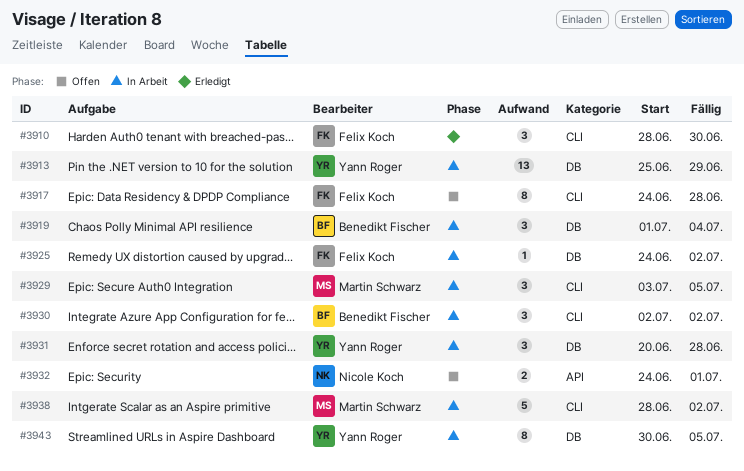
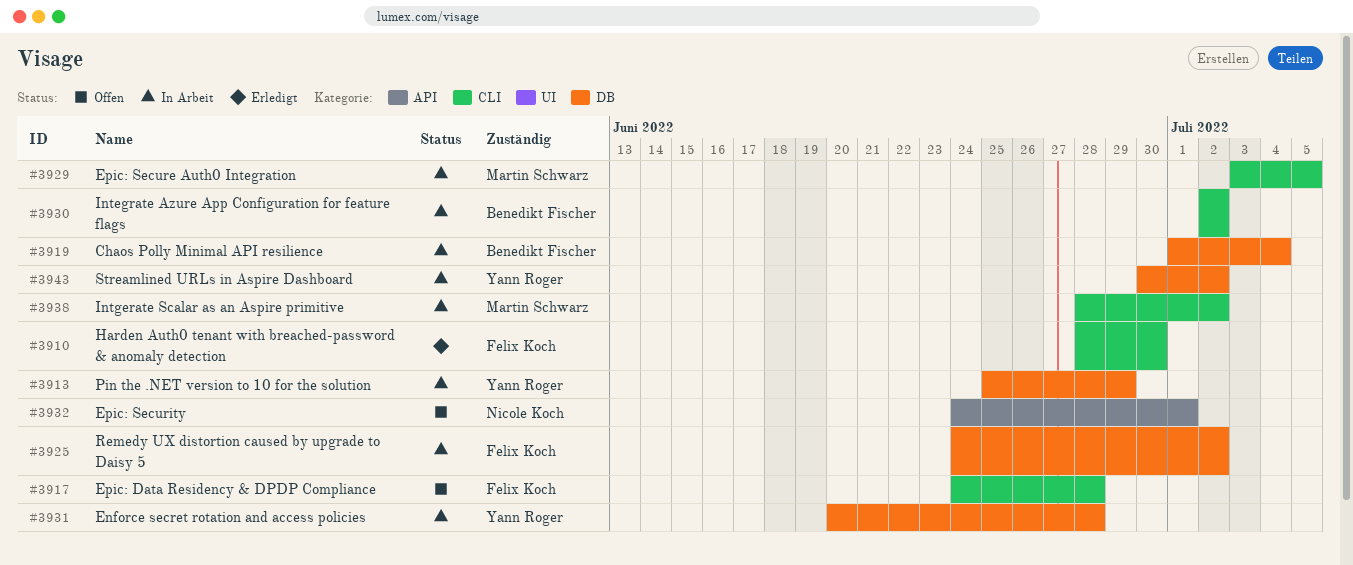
#3943, due: Jul 5 -> Jul 2

